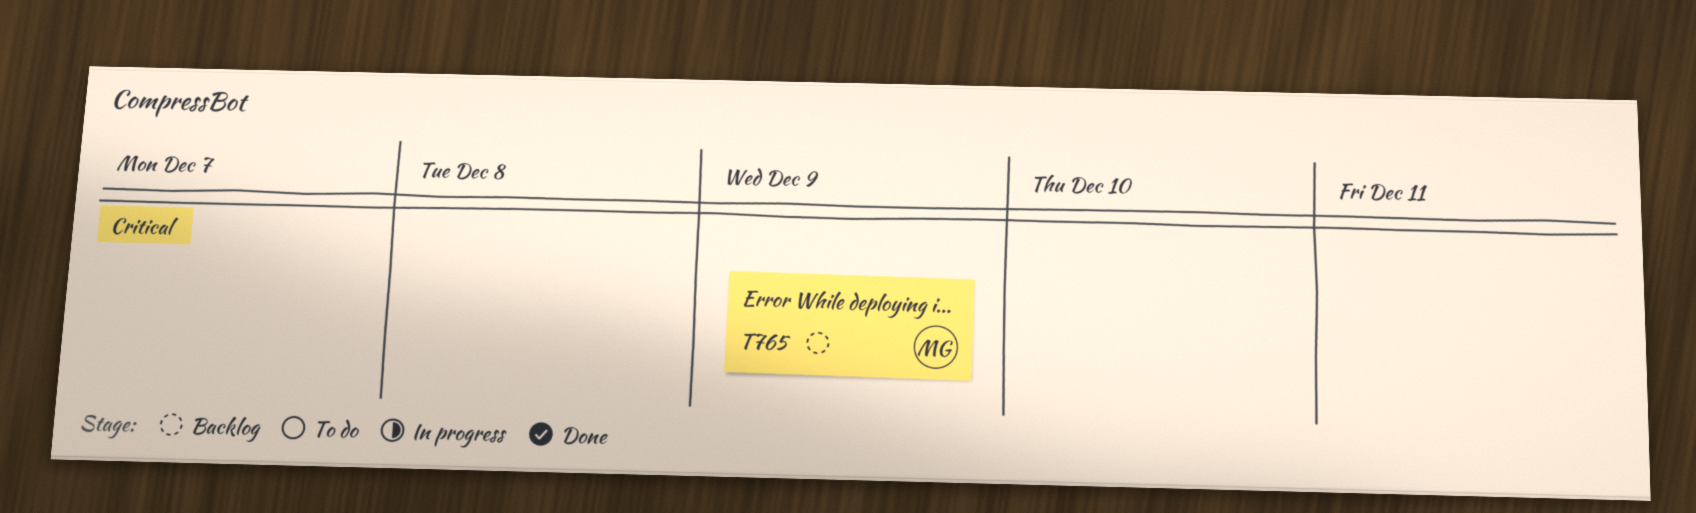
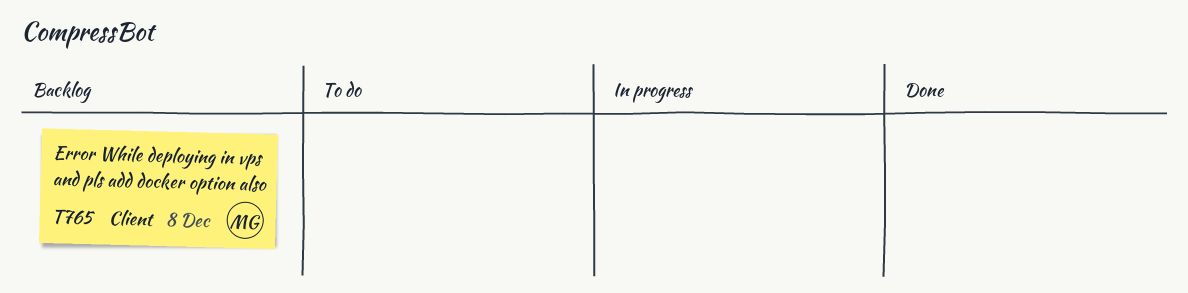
T765, due: Dec 9 -> Dec 8

